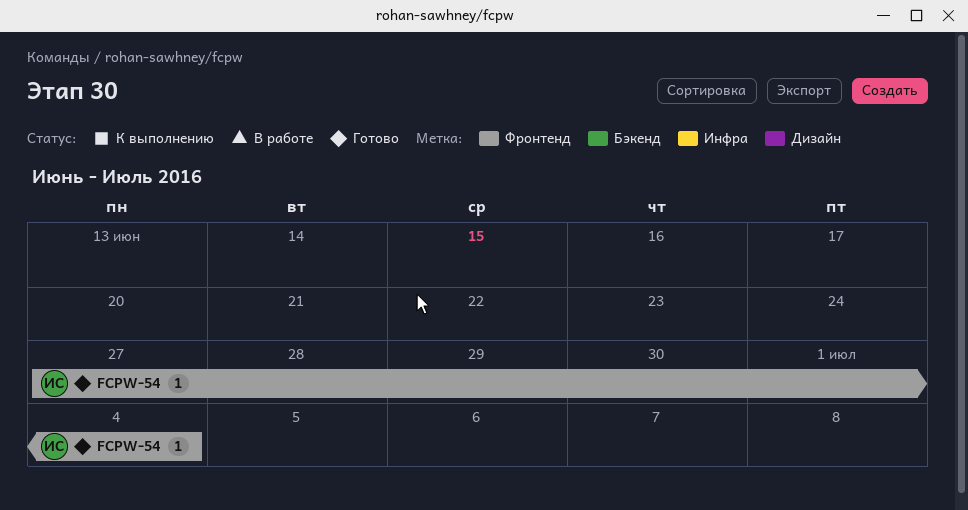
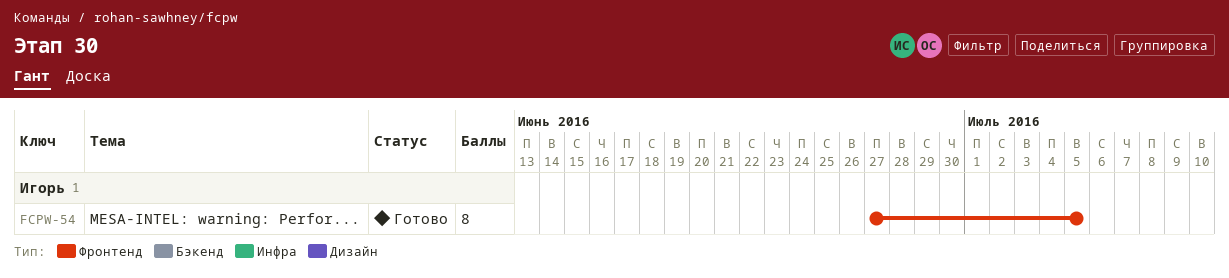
FCPW-54, estimate: 1 -> 8
FCPW-54, due: Jul 4 -> Jul 5

